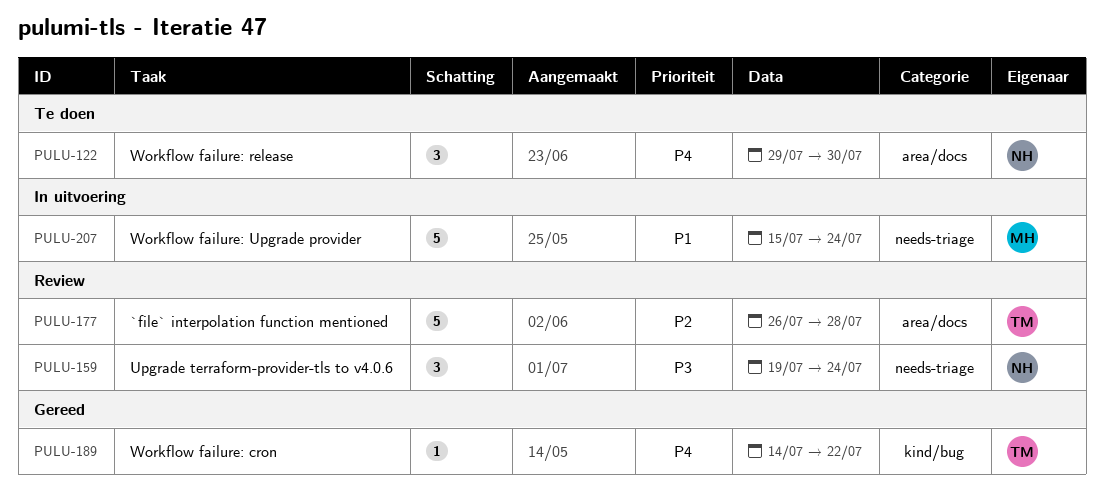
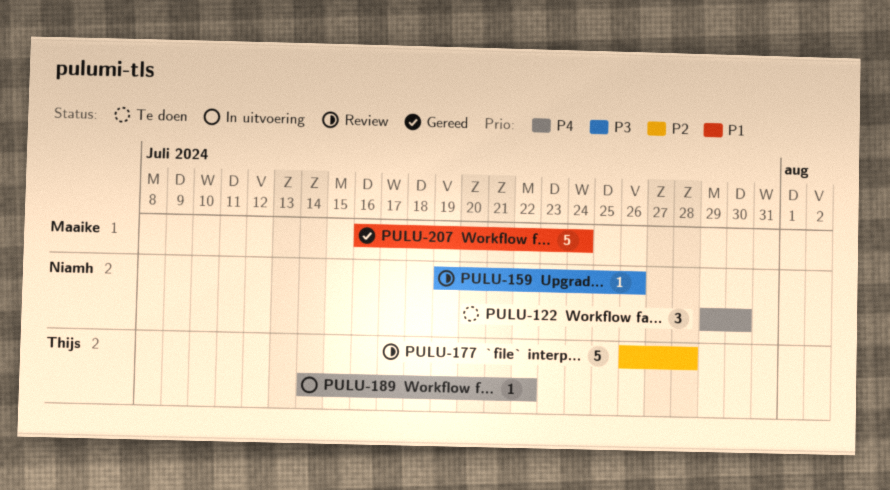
PULU-159, estimate: 3 -> 1
PULU-159, due: Jul 24 -> Jul 26
PULU-189, status: Gereed -> In uitvoering
PULU-207, status: In uitvoering -> Gereed
PULU-207, start: Jul 15 -> Jul 16

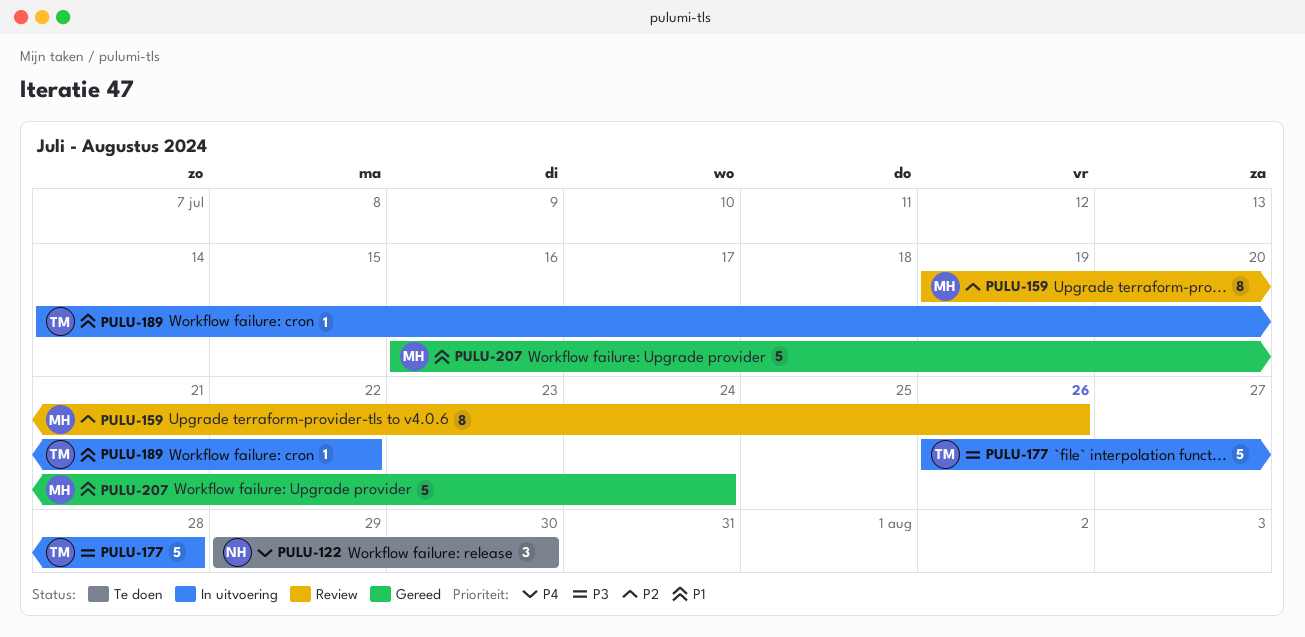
PULU-159, owner: Niamh -> Maaike
PULU-159, priority: P3 -> P2
PULU-159, estimate: 1 -> 8
PULU-177, status: Review -> In uitvoering
PULU-177, priority: P2 -> P3
PULU-189, priority: P4 -> P1

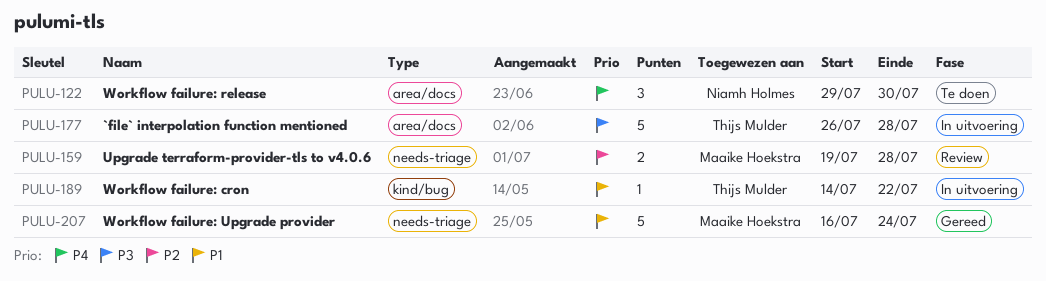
PULU-159, estimate: 8 -> 2
PULU-159, due: Jul 26 -> Jul 28

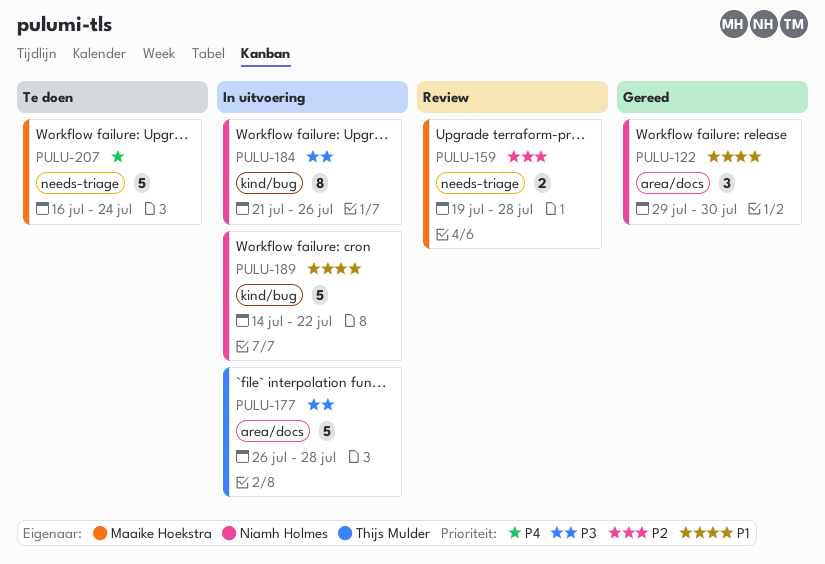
PULU-122, status: Te doen -> Gereed
PULU-122, priority: P4 -> P1
PULU-184: none -> present
PULU-189, owner: Thijs Mulder -> Niamh Holmes
PULU-189, estimate: 1 -> 5
PULU-207, status: Gereed -> Te doen
PULU-207, priority: P1 -> P4

